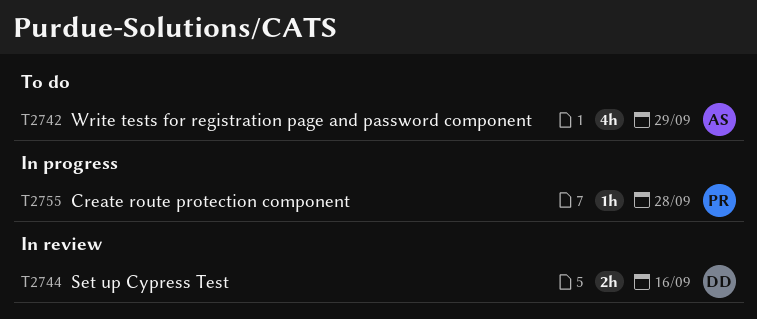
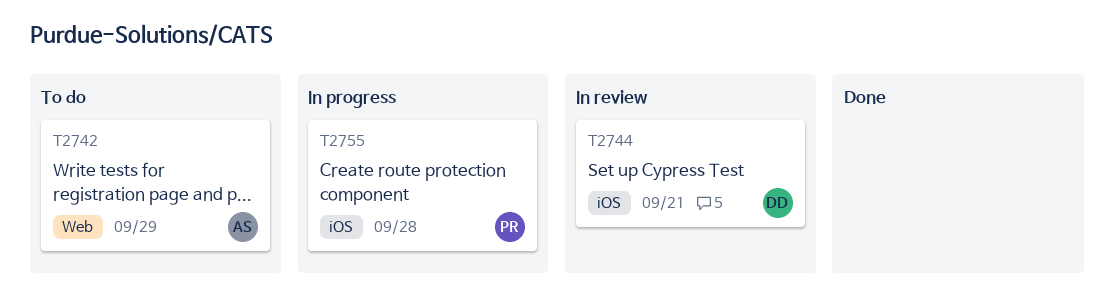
T2744, due: Sep 16 -> Sep 21

